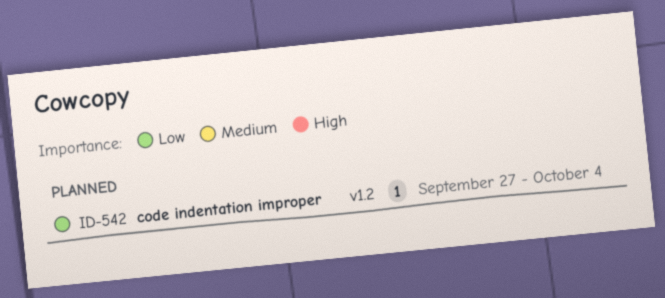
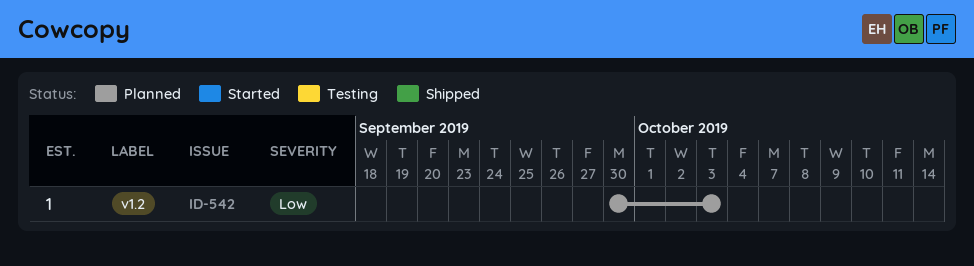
ID-542, start: Sep 27 -> Sep 30
ID-542, due: Oct 4 -> Oct 3

